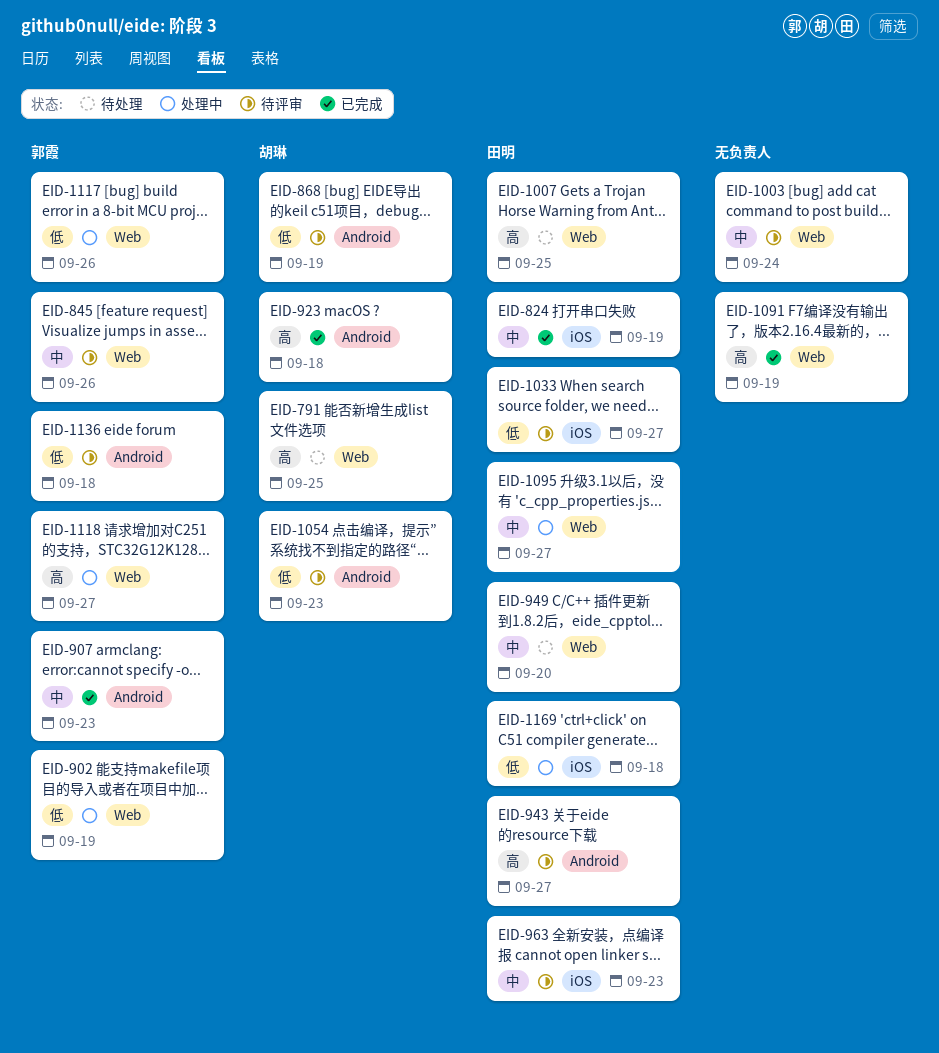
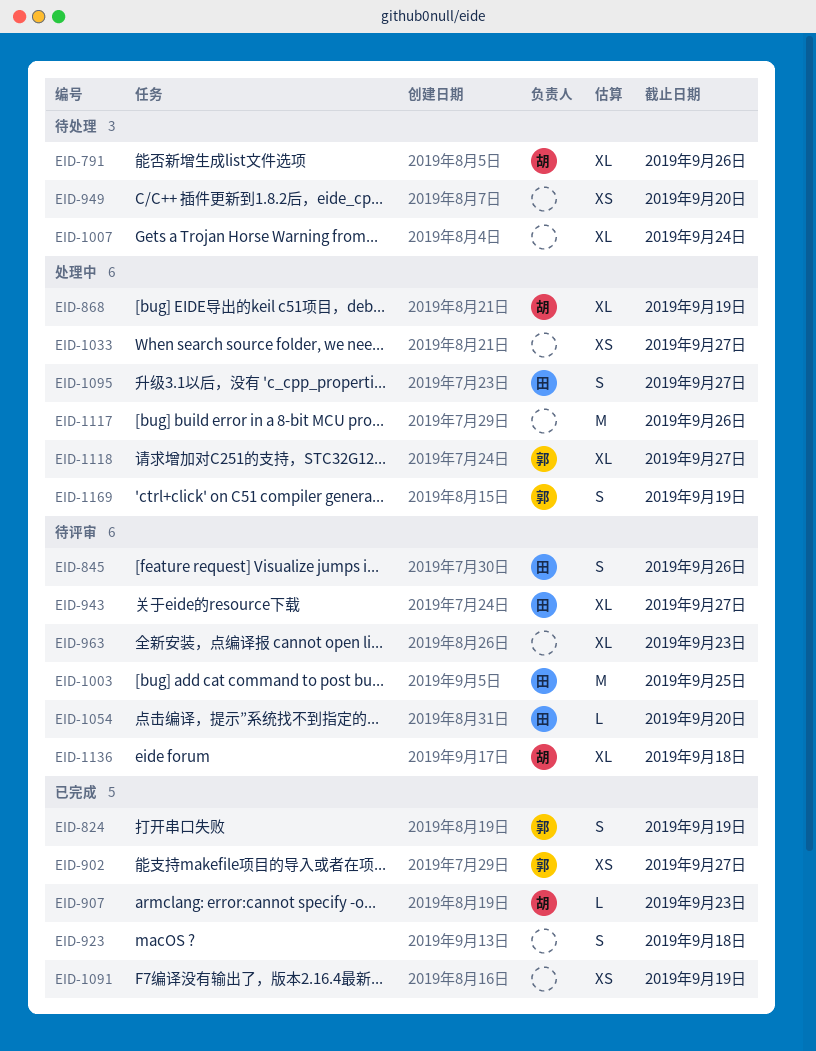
EID-791, due: Sep 25 -> Sep 26
EID-824, owner: 田明 -> 郭霞
EID-845, owner: 郭霞 -> 田明
EID-868, status: 待评审 -> 处理中
EID-902, status: 处理中 -> 已完成
EID-902, due: Sep 19 -> Sep 27
EID-907, owner: 郭霞 -> 胡琳
EID-923, owner: 胡琳 -> none
EID-949, owner: 田明 -> none
EID-963, owner: 田明 -> none
EID-1003, owner: none -> 田明
EID-1003, due: Sep 24 -> Sep 25
EID-1007, owner: 田明 -> none
EID-1007, due: Sep 25 -> Sep 24
EID-1033, status: 待评审 -> 处理中
EID-1033, owner: 田明 -> none
EID-1054, owner: 胡琳 -> 田明
EID-1054, due: Sep 23 -> Sep 20
EID-1117, owner: 郭霞 -> none
EID-1136, owner: 郭霞 -> 胡琳
EID-1169, owner: 田明 -> 郭霞
EID-1169, due: Sep 18 -> Sep 19

